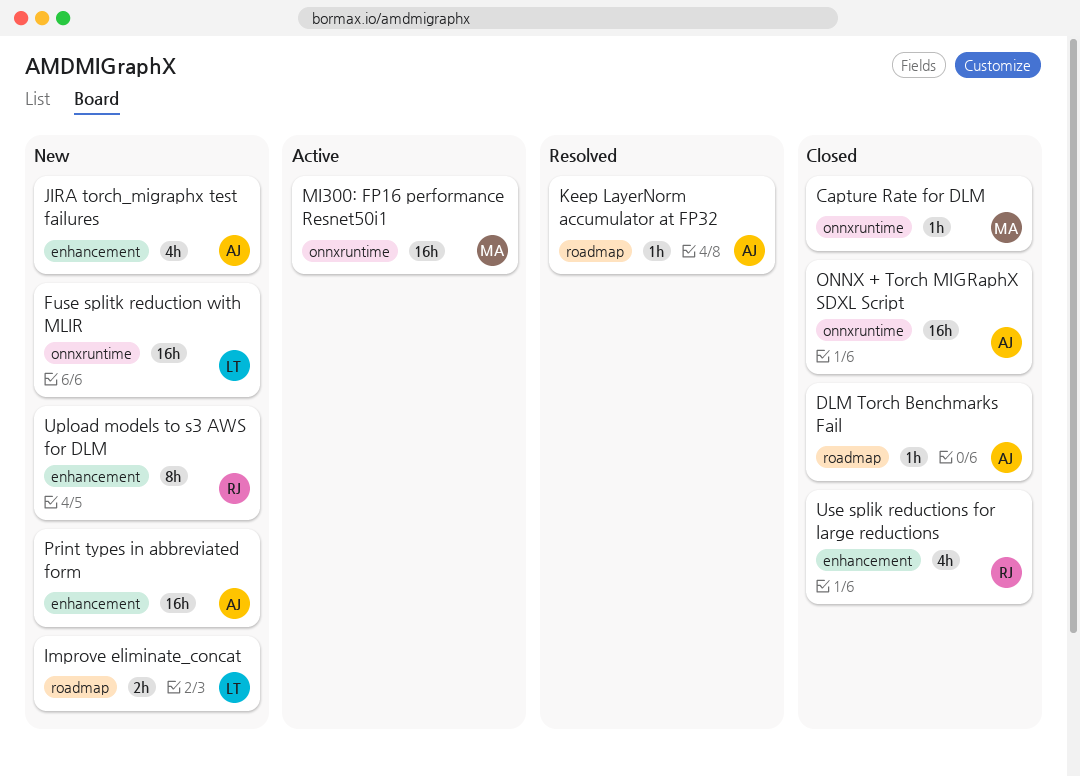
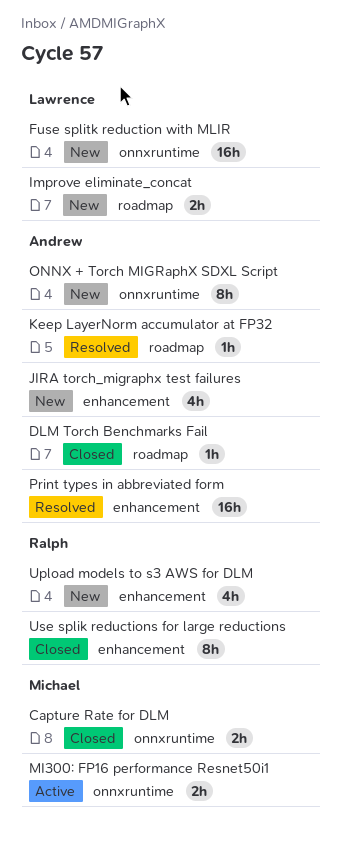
Capture Rate for DLM, estimate: 1h -> 2h
MI300: FP16 performance Resnet50i1, estimate: 16h -> 2h
ONNX + Torch MIGRaphX SDXL Script, status: Closed -> New
ONNX + Torch MIGRaphX SDXL Script, estimate: 16h -> 8h
Print types in abbreviated form, status: New -> Resolved
Upload models to s3 AWS for DLM, estimate: 8h -> 4h
Use splik reductions for large reductions, estimate: 4h -> 8h

